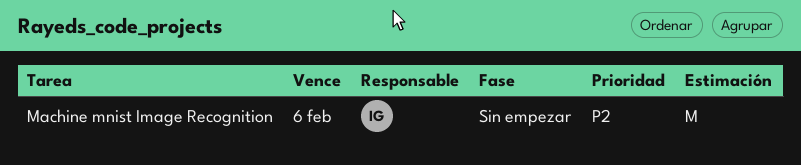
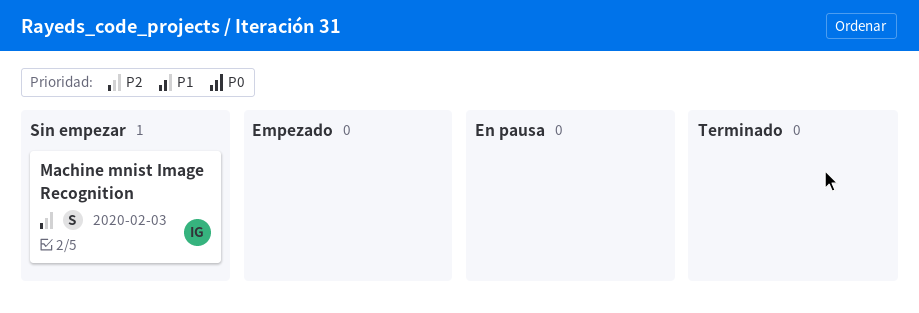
Machine mnist Image Recognition, estimate: M -> S
Machine mnist Image Recognition, due: Feb 6 -> Feb 3

